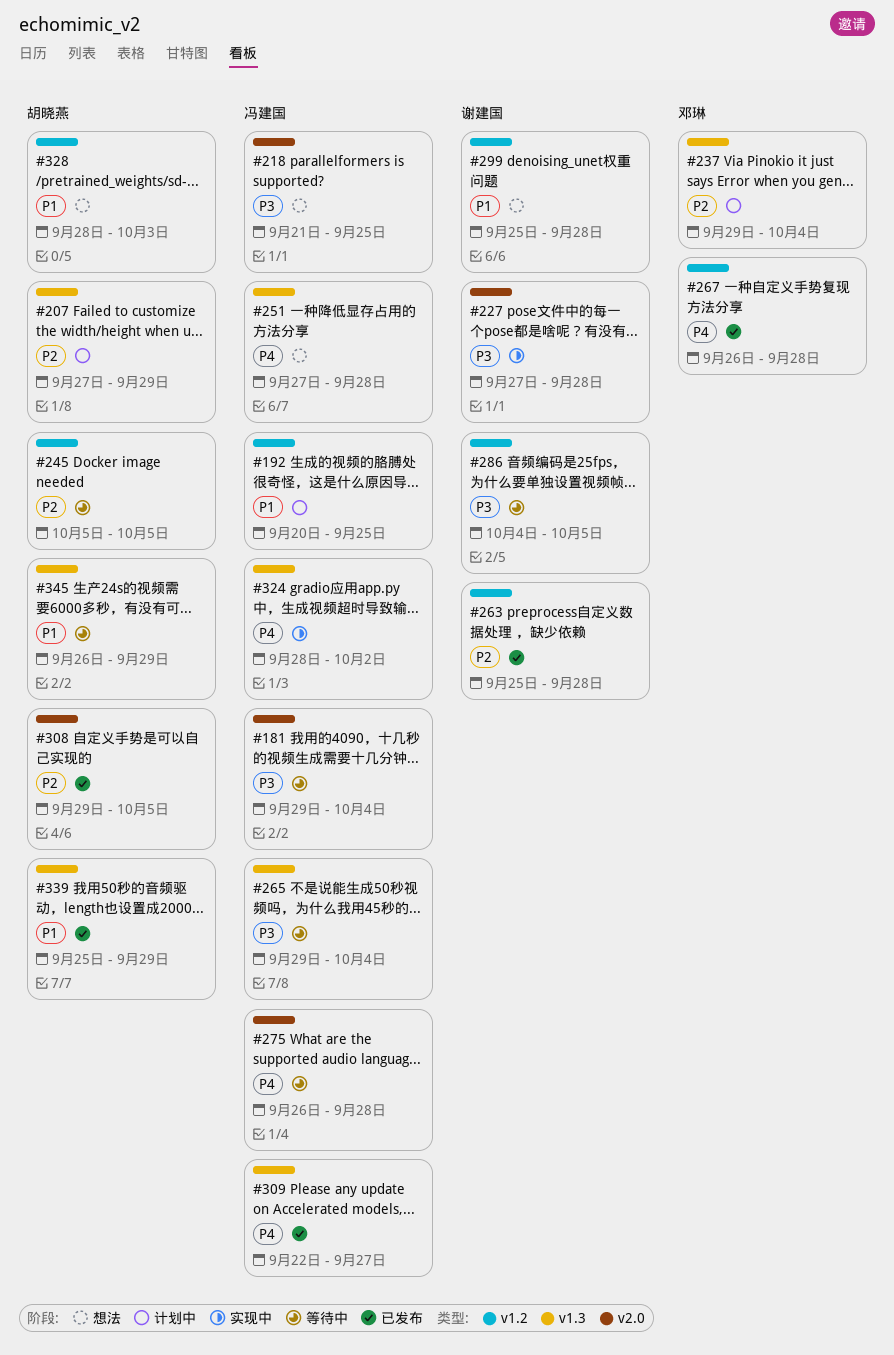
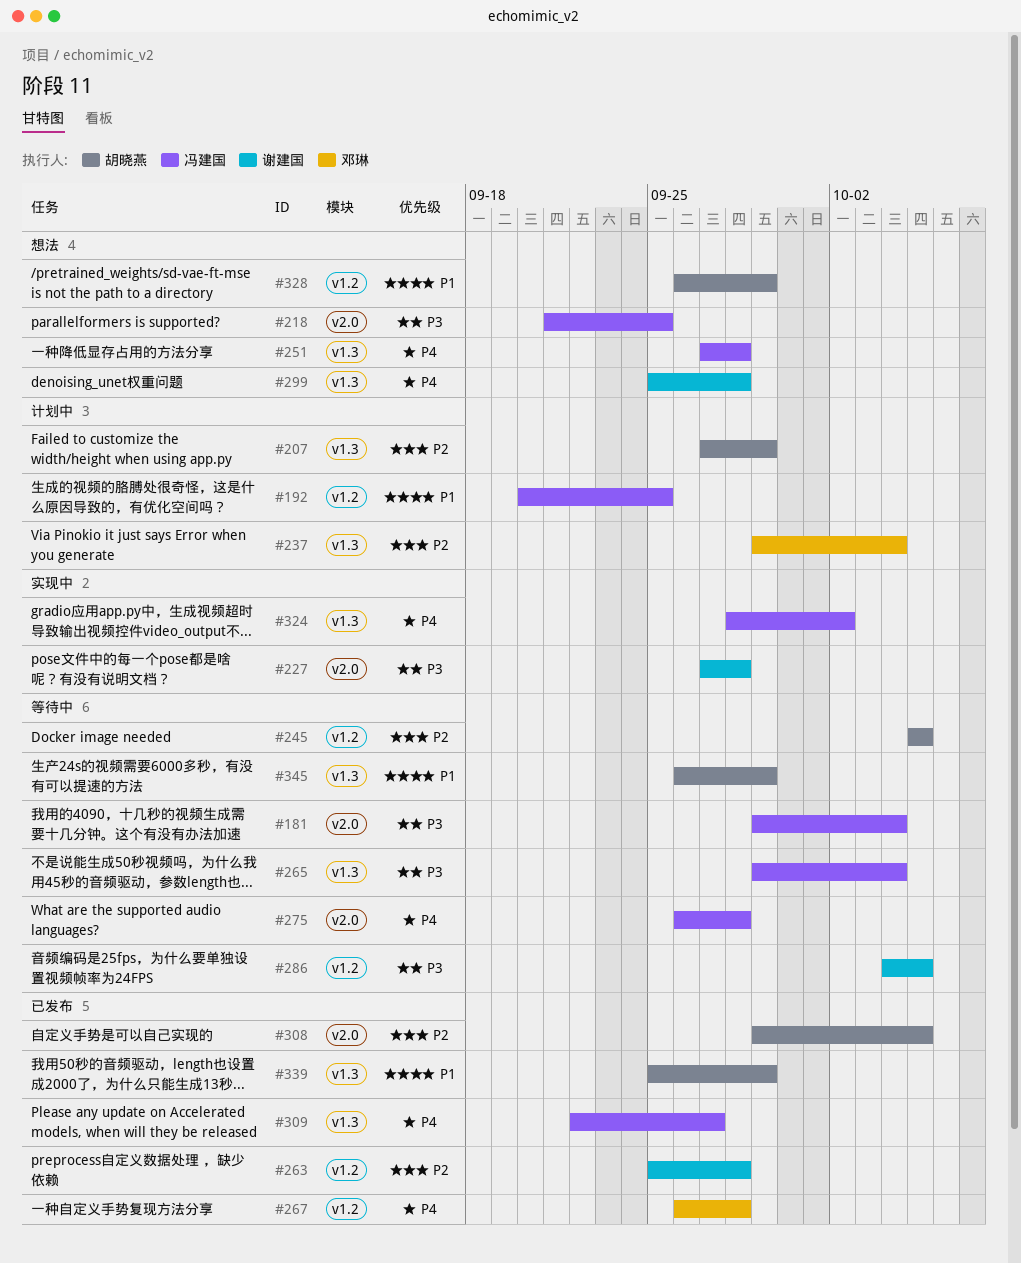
#299, priority: P1 -> P4
#299, label: v1.2 -> v1.3
#328, start: Sep 28 -> Sep 26
#328, due: Oct 3 -> Sep 29

